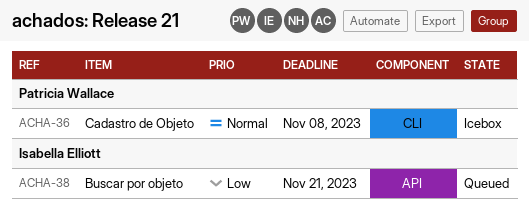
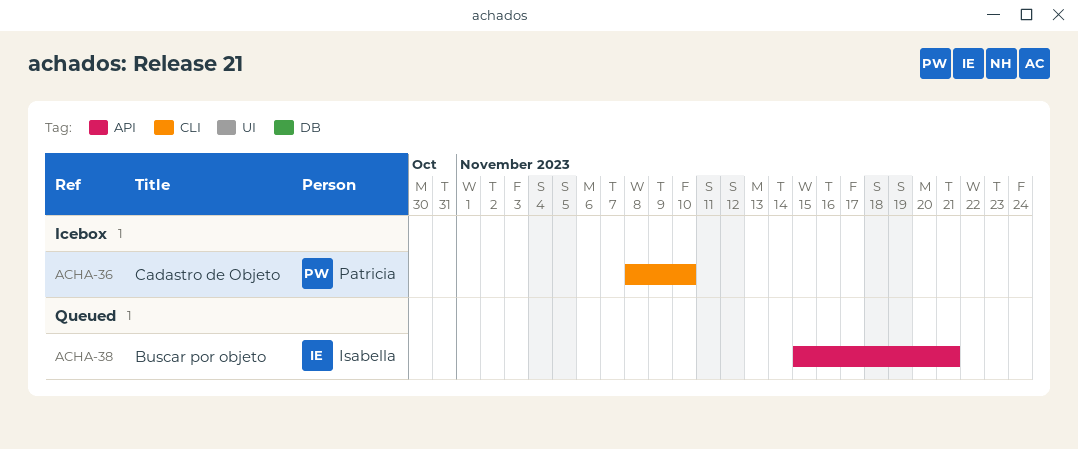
ACHA-36, due: Nov 8 -> Nov 10

